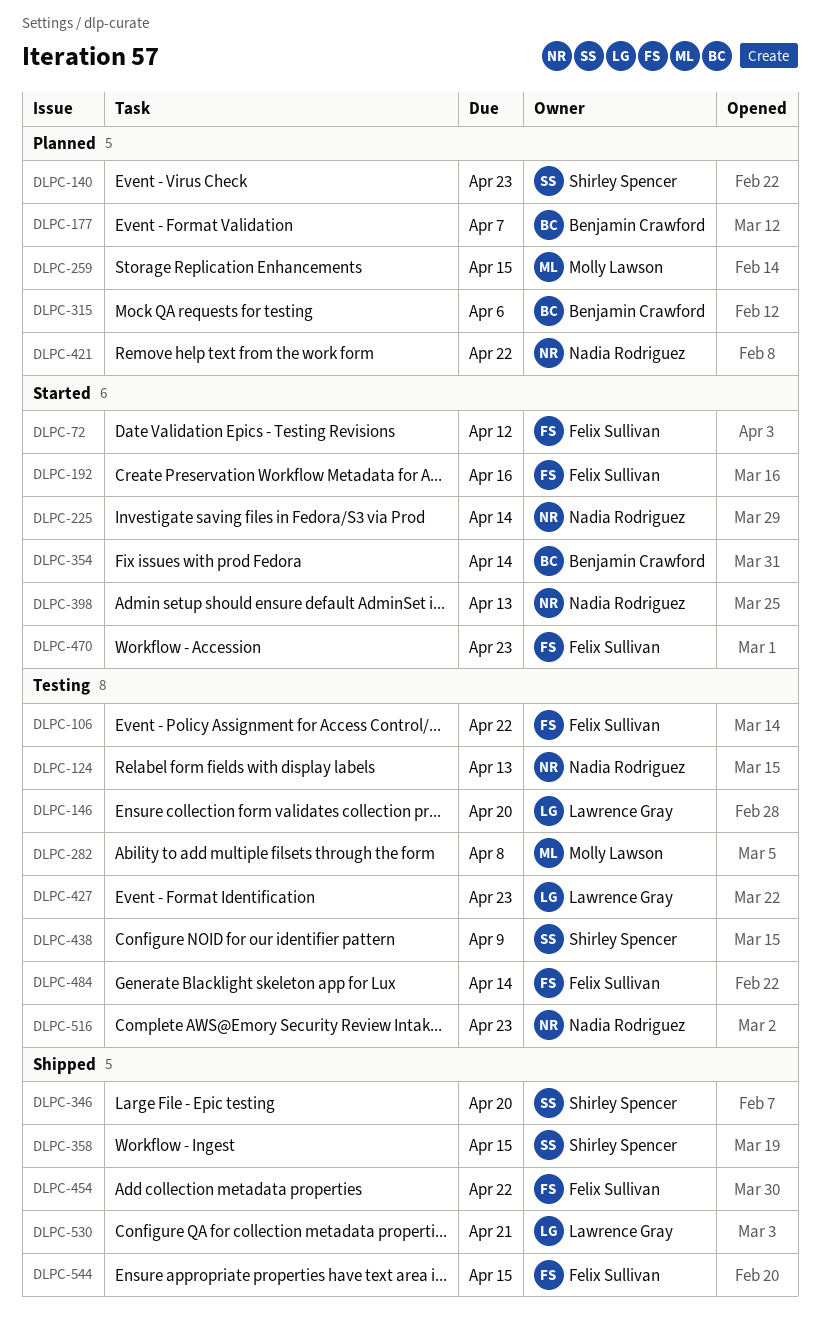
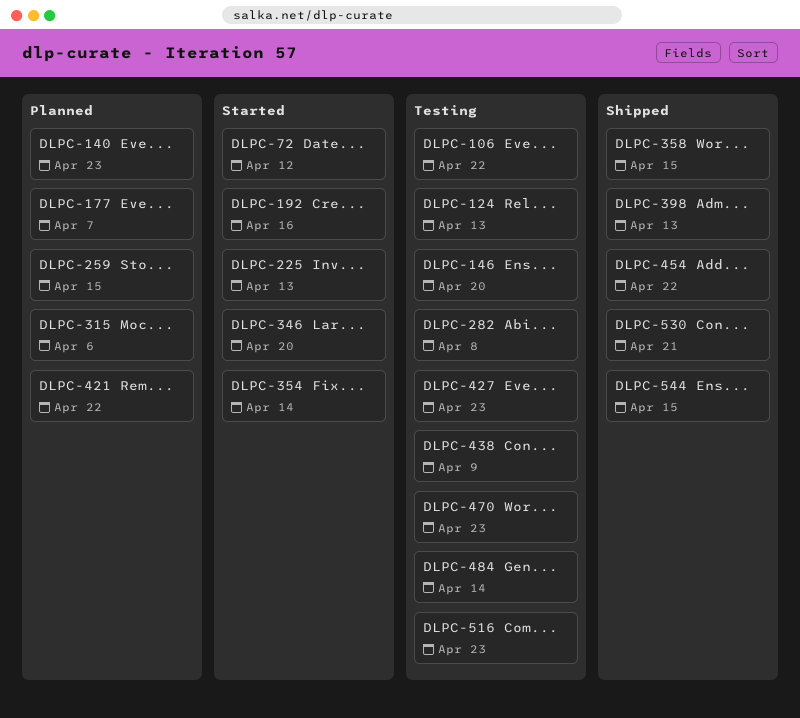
DLPC-225, due: Apr 14 -> Apr 13
DLPC-346, status: Shipped -> Started
DLPC-398, status: Started -> Shipped
DLPC-470, status: Started -> Testing

